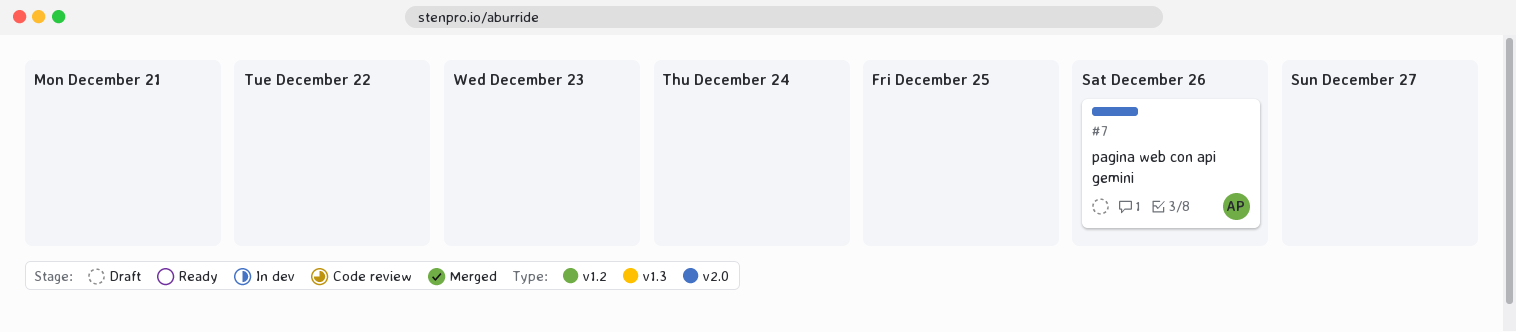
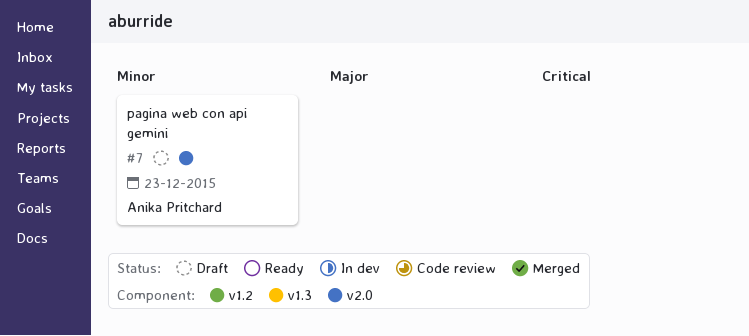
#7, due: Dec 26 -> Dec 23

